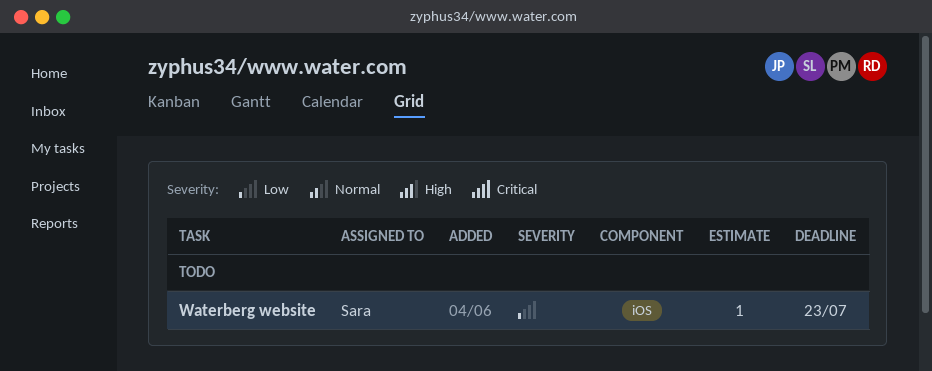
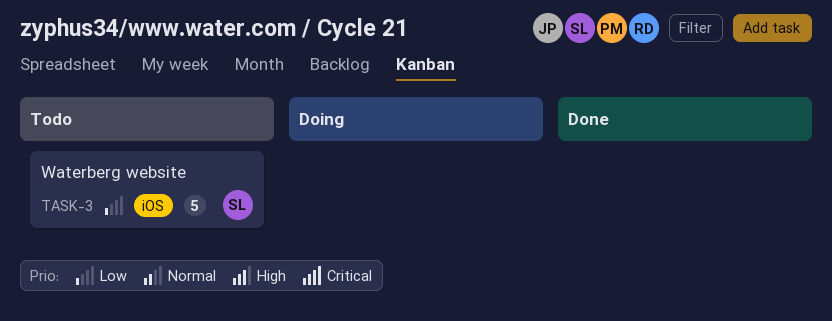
Waterberg website, estimate: 1 -> 5

